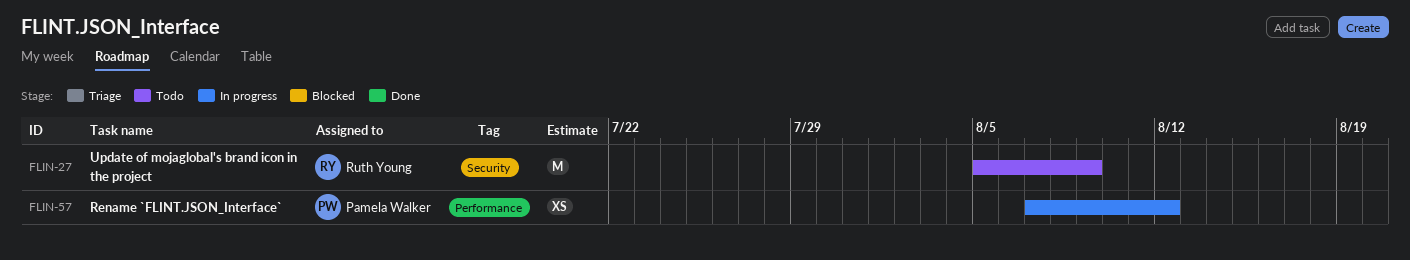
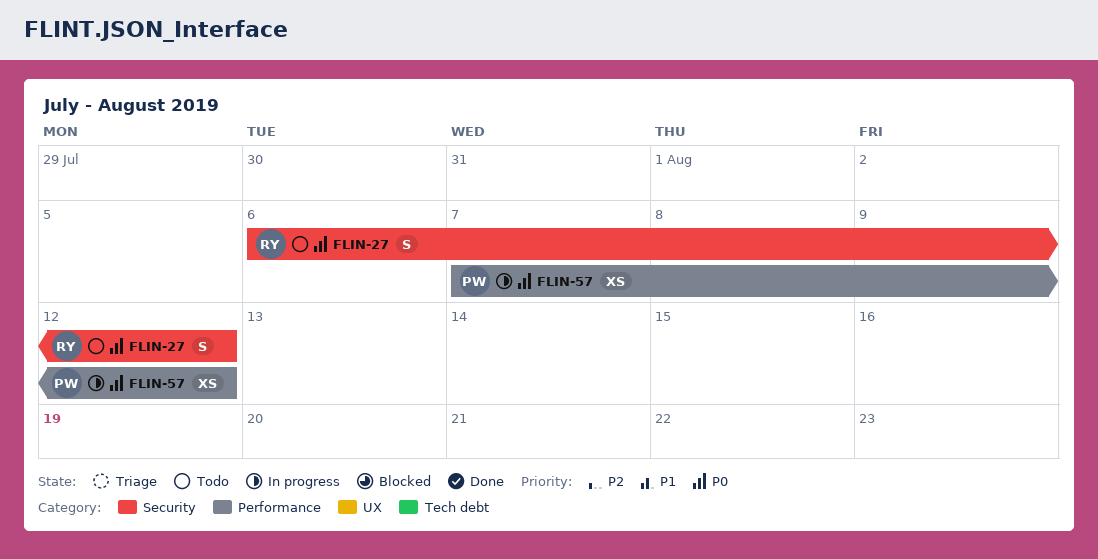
FLIN-27, estimate: M -> S
FLIN-27, start: Aug 5 -> Aug 6
FLIN-27, due: Aug 9 -> Aug 12

